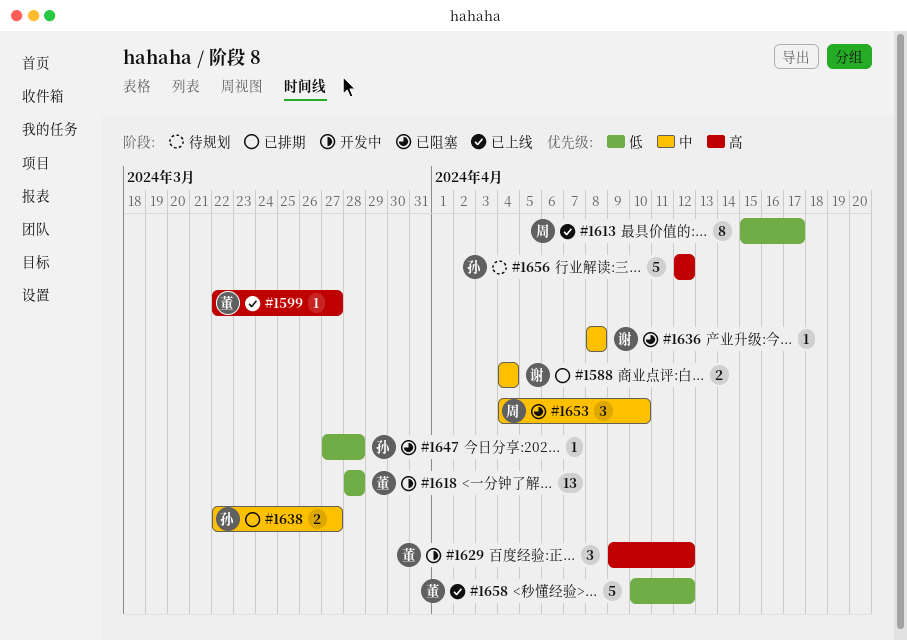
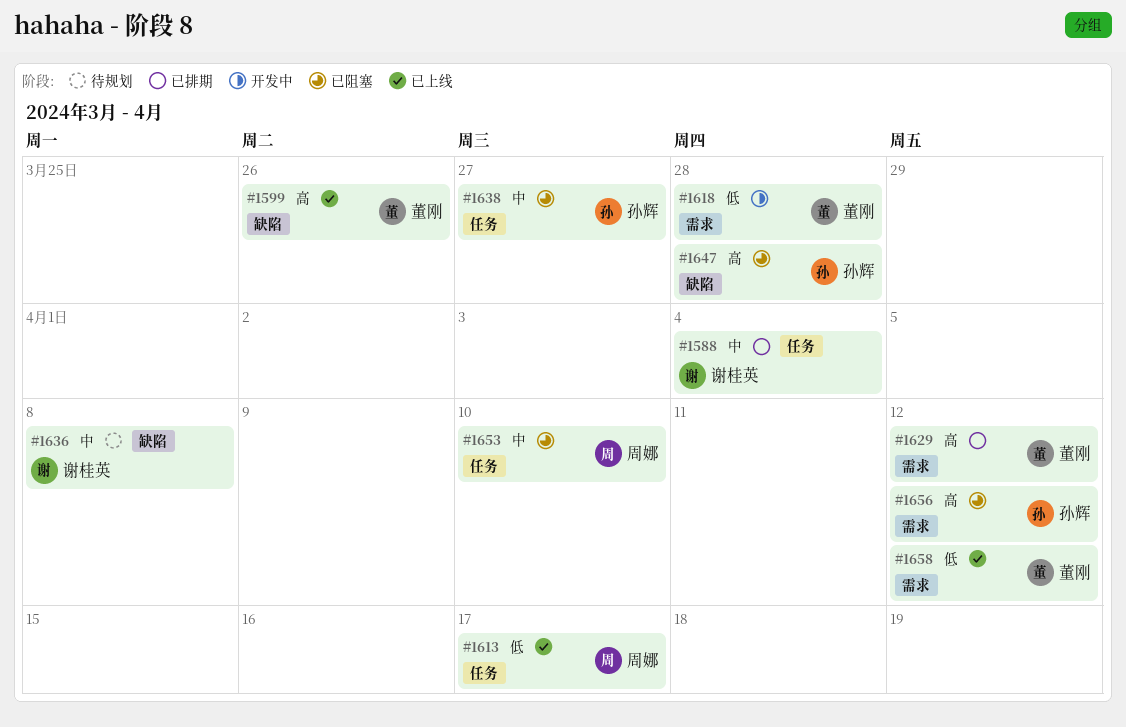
#1599, due: Mar 27 -> Mar 26
#1629, status: 开发中 -> 已排期
#1636, status: 已阻塞 -> 待规划
#1638, status: 已排期 -> 已阻塞
#1647, priority: 低 -> 高
#1656, status: 待规划 -> 已阻塞

